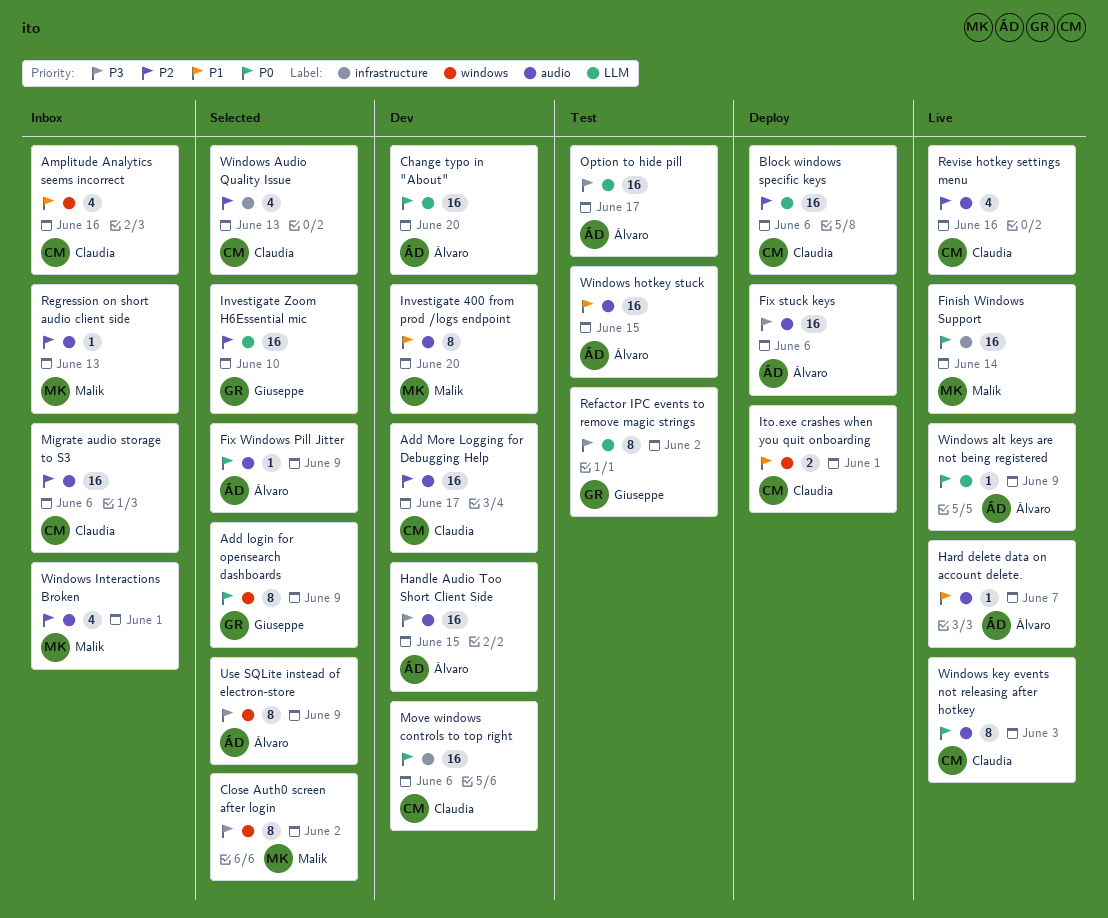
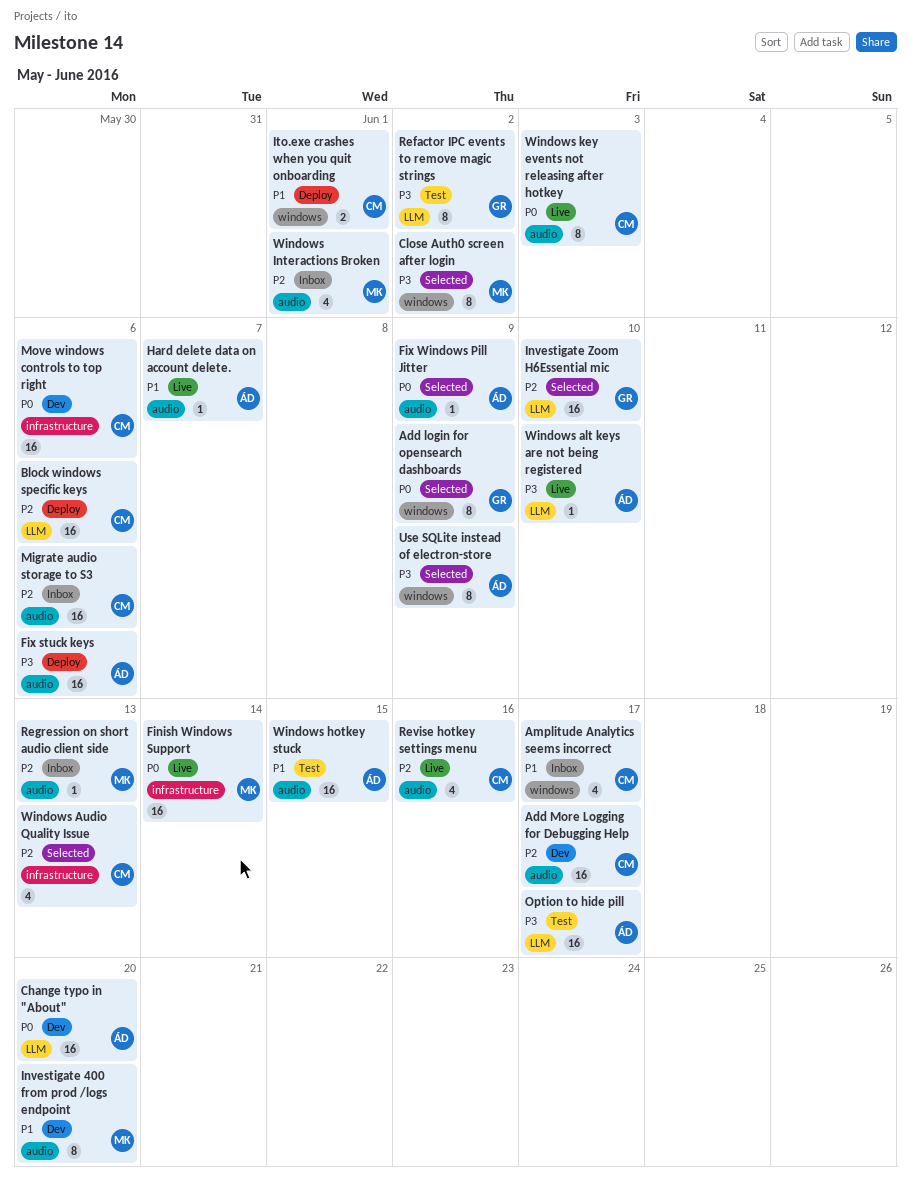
Amplitude Analytics seems incorrect, due: Jun 16 -> Jun 17
Handle Audio Too Short Client Side: present -> none
Windows alt keys are not being registered, priority: P0 -> P3
Windows alt keys are not being registered, due: Jun 9 -> Jun 10

